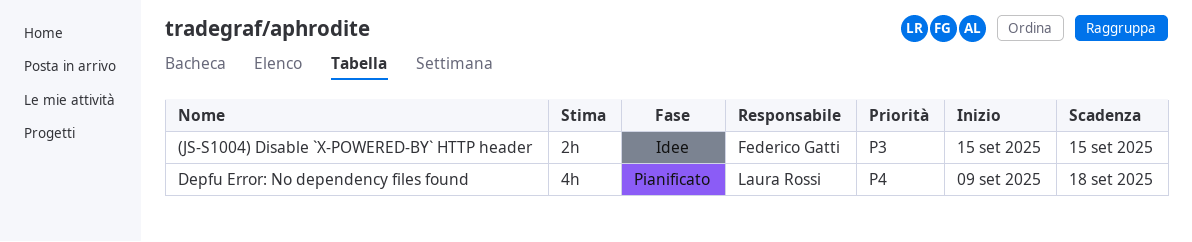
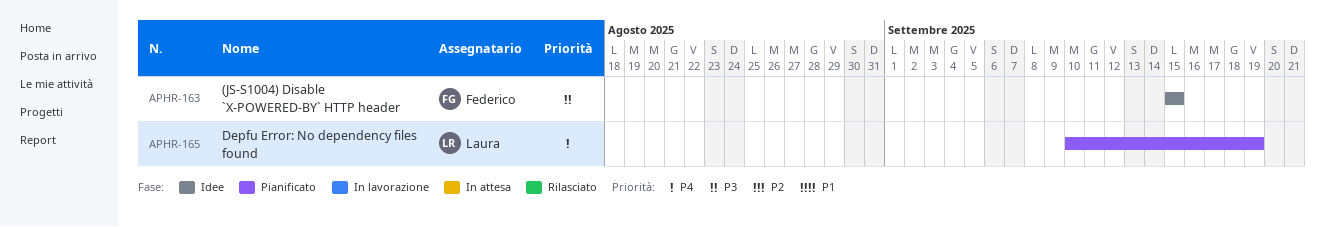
Depfu Error: No dependency files found, start: Sep 9 -> Sep 10
Depfu Error: No dependency files found, due: Sep 18 -> Sep 19

